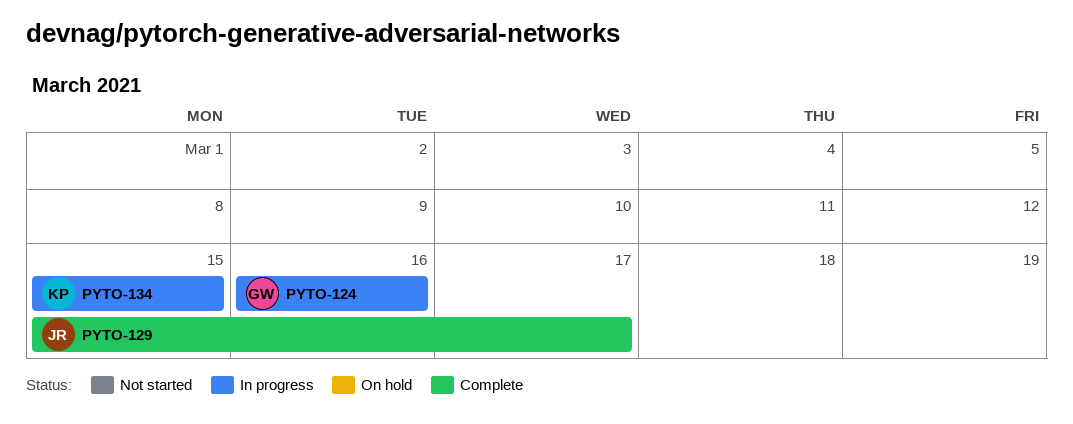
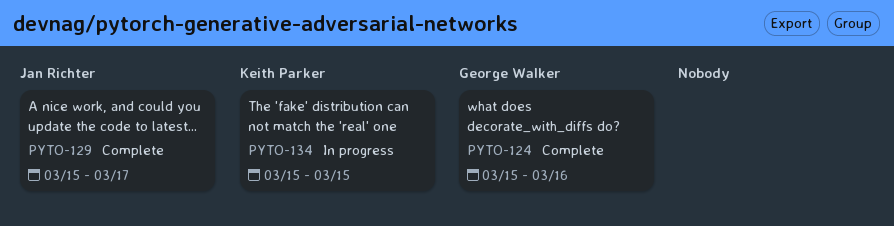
PYTO-124, status: In progress -> Complete
PYTO-124, start: Mar 16 -> Mar 15

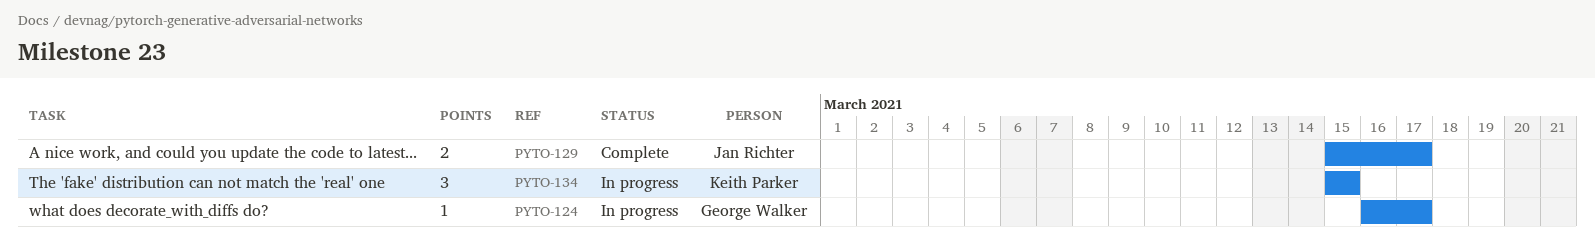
PYTO-124, status: Complete -> In progress
PYTO-124, start: Mar 15 -> Mar 16
PYTO-124, due: Mar 16 -> Mar 17

